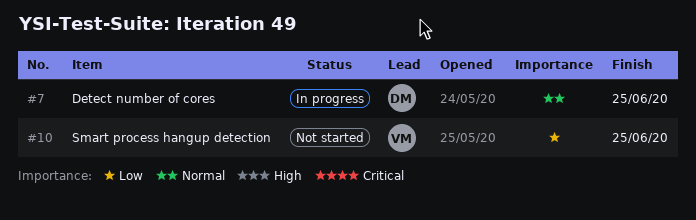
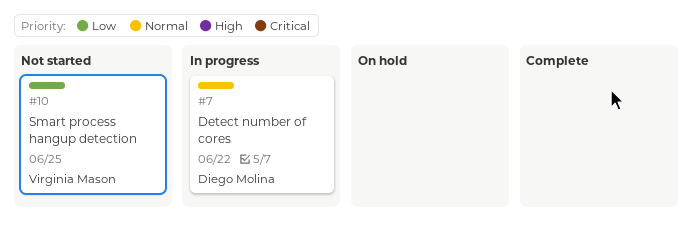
#7, due: Jun 25 -> Jun 22

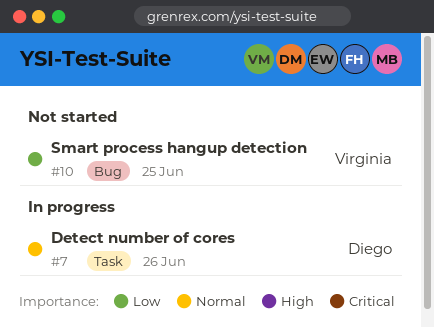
#7, due: Jun 22 -> Jun 26

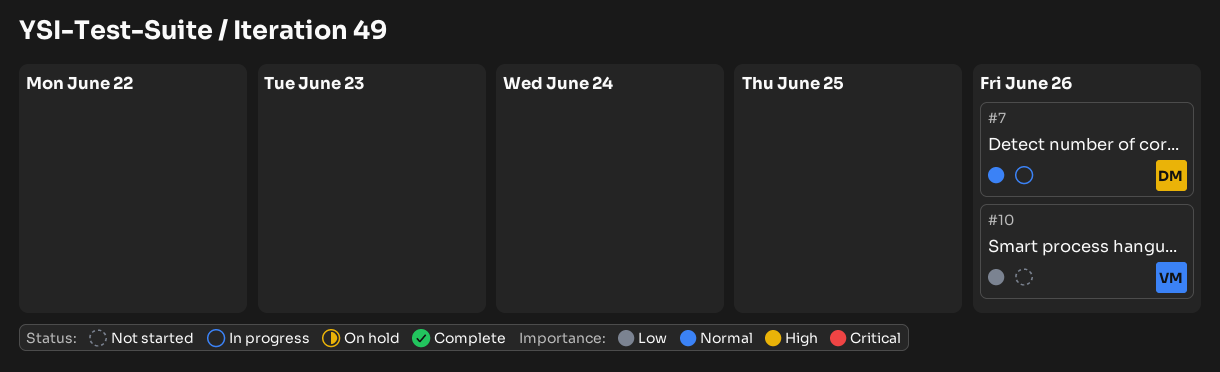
#10, due: Jun 25 -> Jun 26

